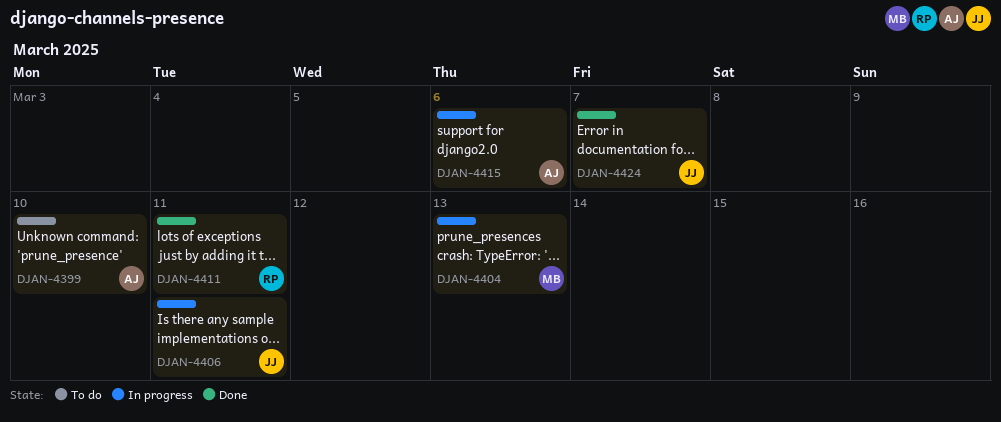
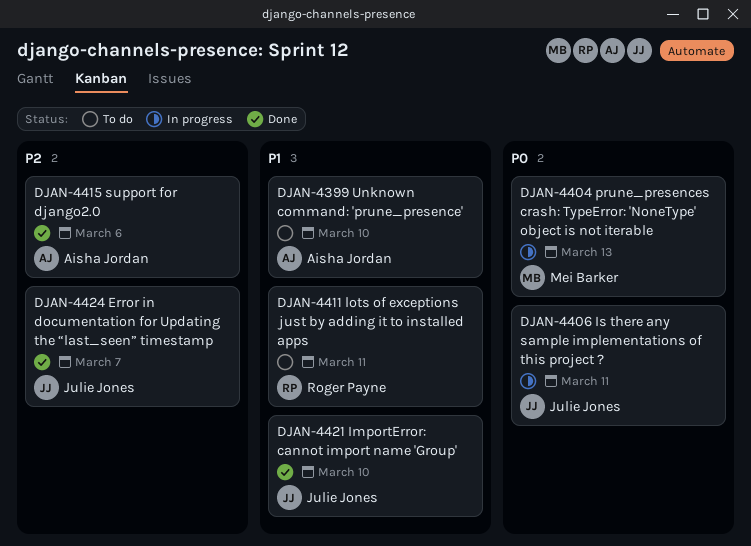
DJAN-4411, status: Done -> To do
DJAN-4415, status: In progress -> Done
DJAN-4421: none -> present

